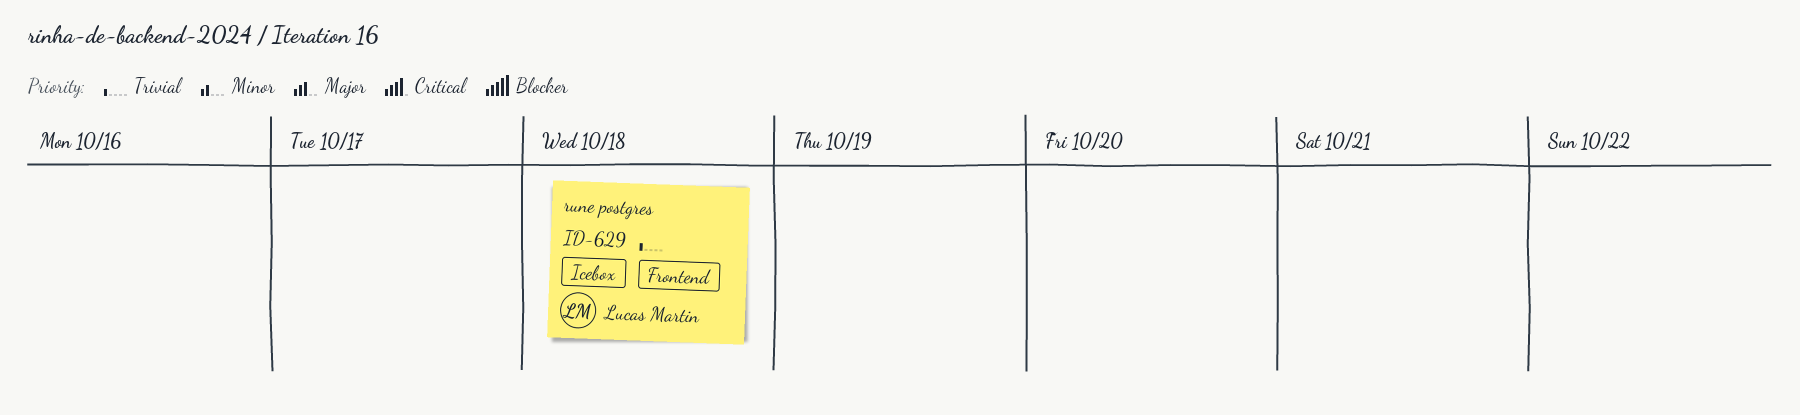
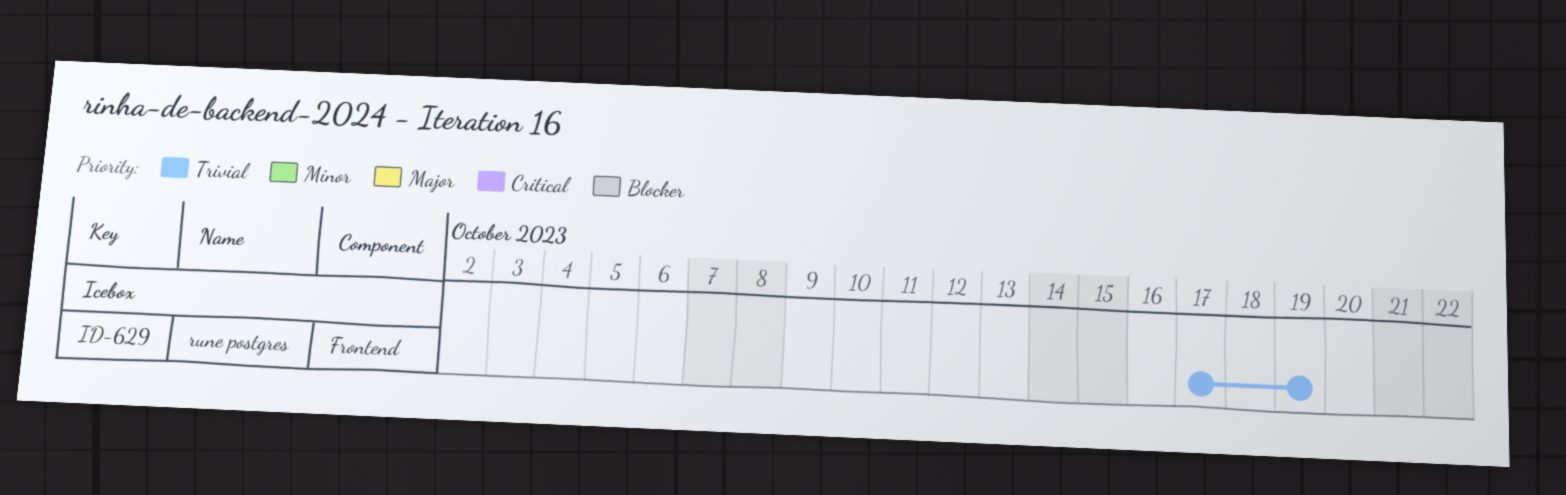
ID-629, due: Oct 18 -> Oct 19

